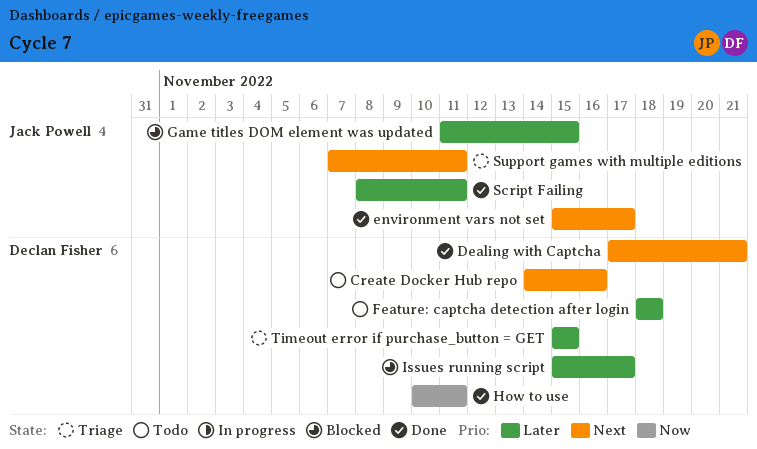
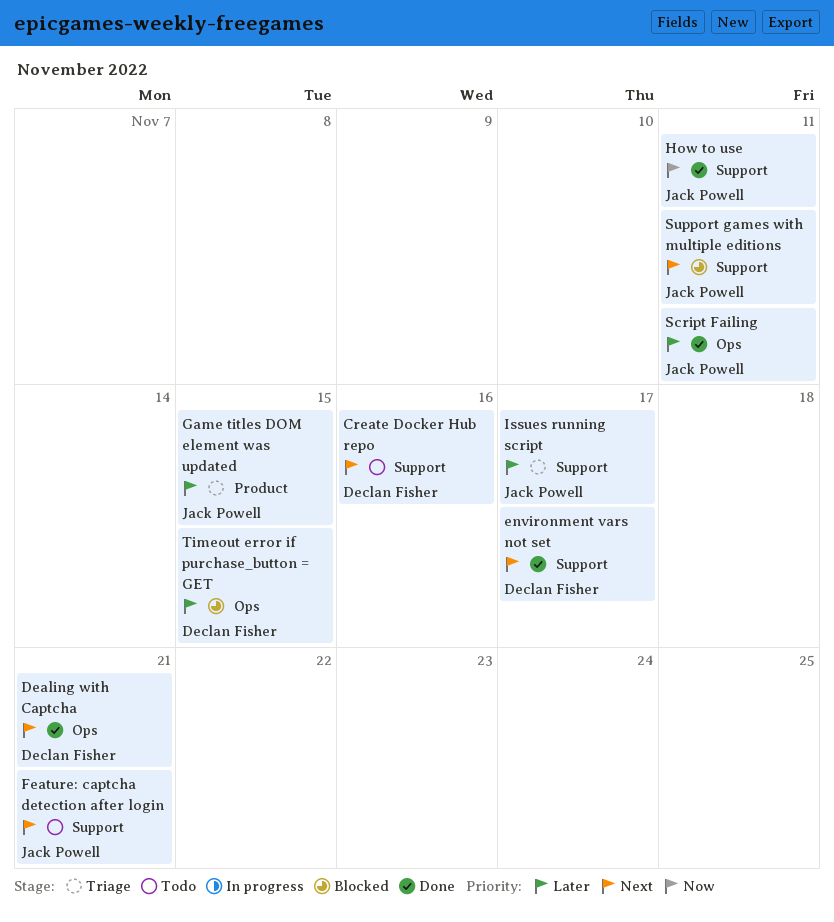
environment vars not set, owner: Jack Powell -> Declan Fisher
Feature: captcha detection after login, owner: Declan Fisher -> Jack Powell
Feature: captcha detection after login, priority: Later -> Next
Feature: captcha detection after login, due: Nov 18 -> Nov 21
Game titles DOM element was updated, status: Blocked -> Triage
How to use, owner: Declan Fisher -> Jack Powell
Issues running script, status: Blocked -> Triage
Issues running script, owner: Declan Fisher -> Jack Powell
Support games with multiple editions, status: Triage -> Blocked
Timeout error if purchase_button = GET, status: Triage -> Blocked

